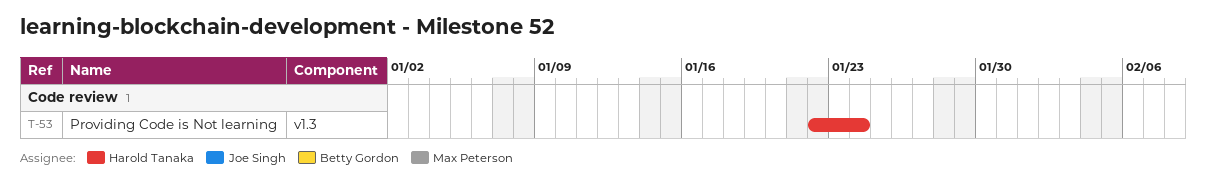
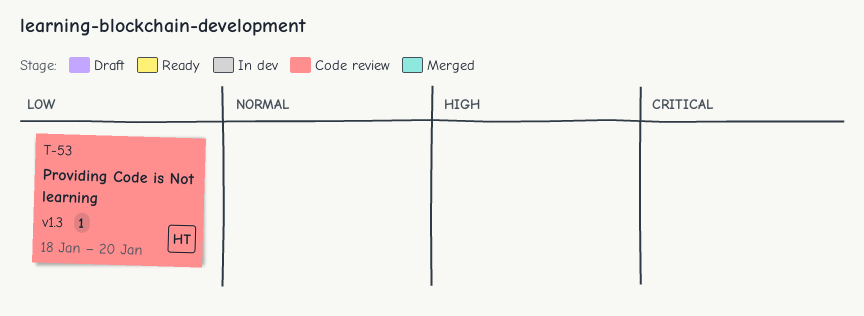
T-53, start: Jan 22 -> Jan 18
T-53, due: Jan 24 -> Jan 20

